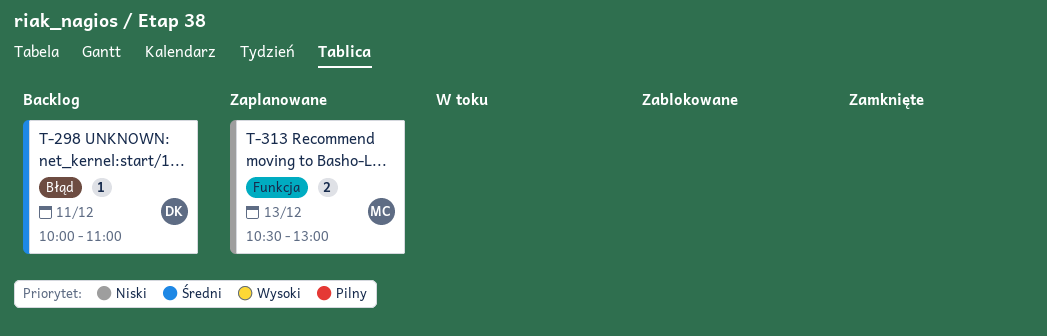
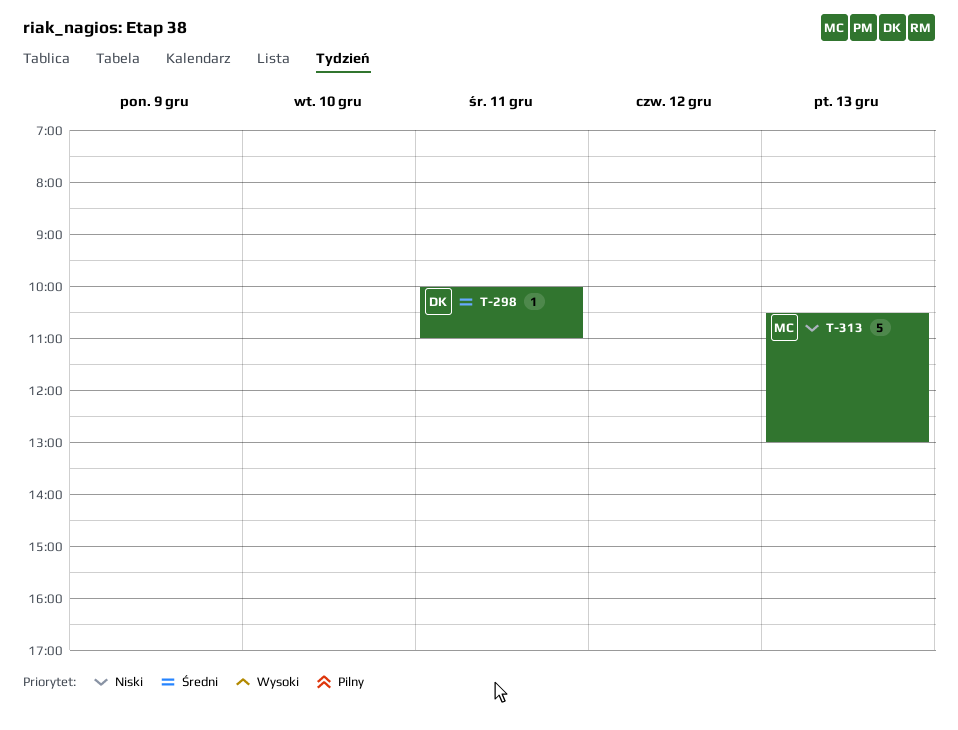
T-313, estimate: 2 -> 5

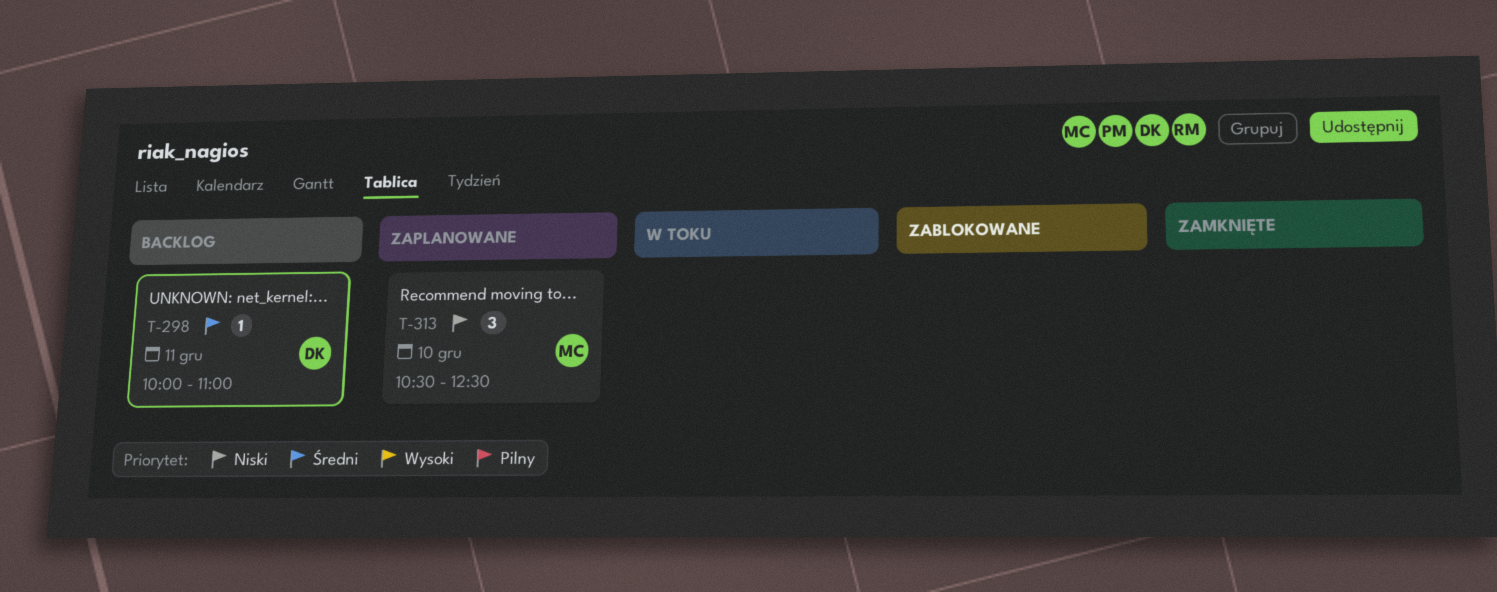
T-313, estimate: 5 -> 3
T-313, day: Dec 13 -> Dec 10
T-313, ends: 13:00 -> 12:30

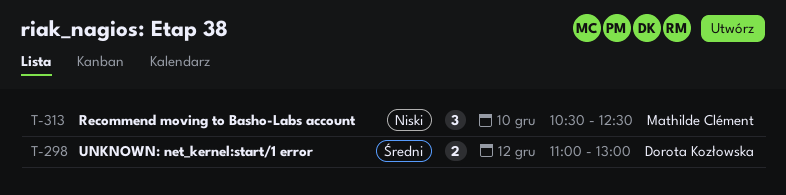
T-298, estimate: 1 -> 2
T-298, day: Dec 11 -> Dec 12
T-298, begins: 10:00 -> 11:00
T-298, ends: 11:00 -> 13:00

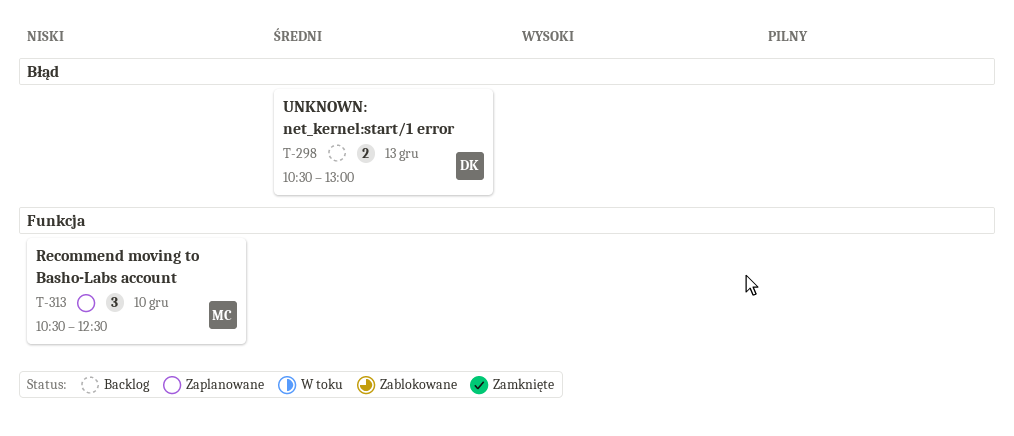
T-298, day: Dec 12 -> Dec 13
T-298, begins: 11:00 -> 10:30

